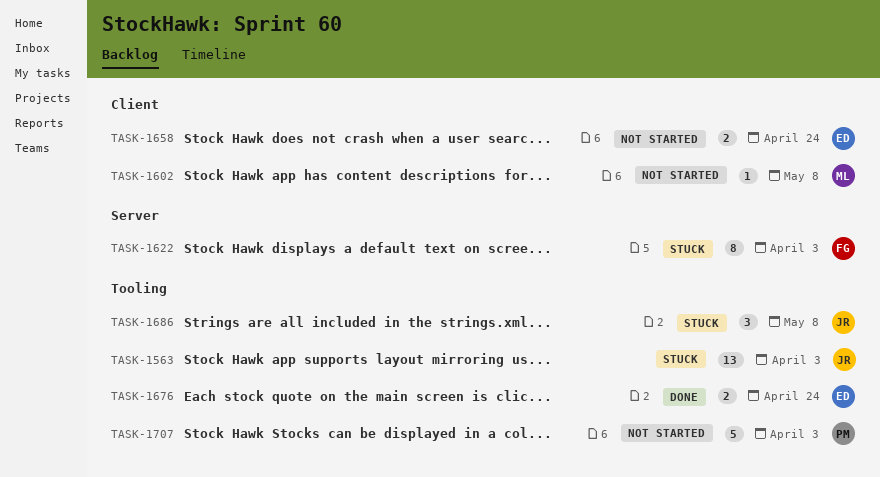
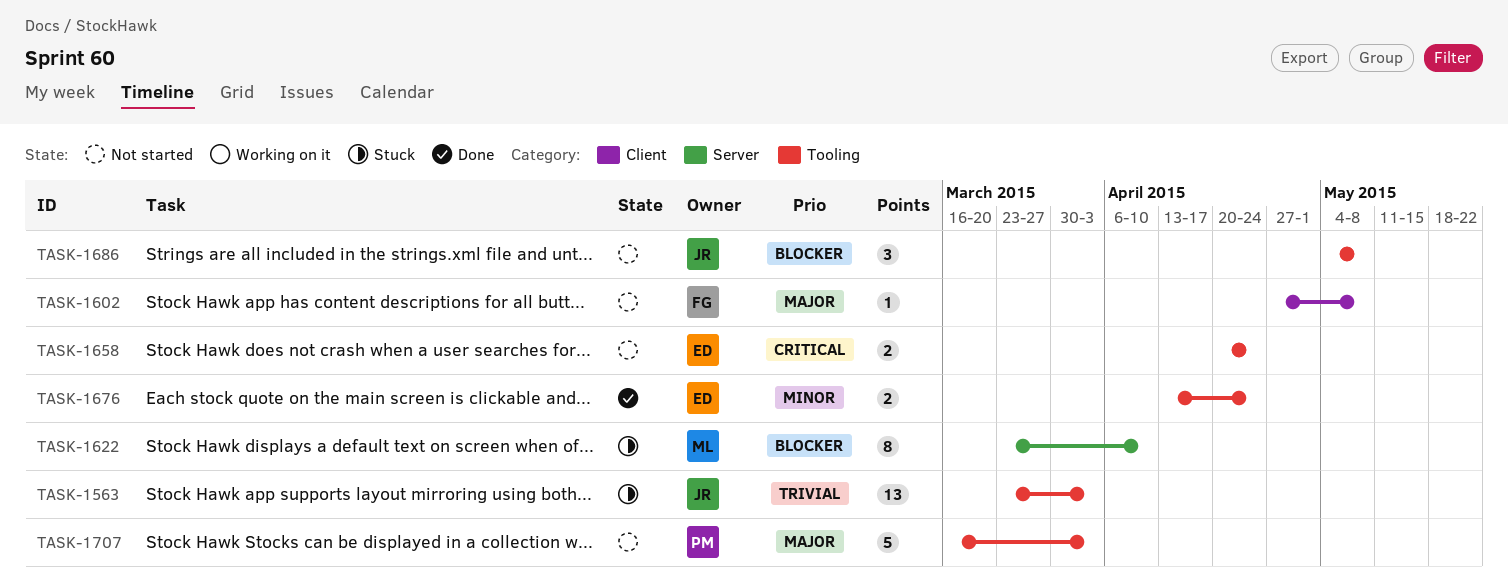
TASK-1602, owner: ML -> FG
TASK-1622, owner: FG -> ML
TASK-1622, due: Apr 3 -> Apr 10
TASK-1658, label: Client -> Tooling
TASK-1686, status: Stuck -> Not started

